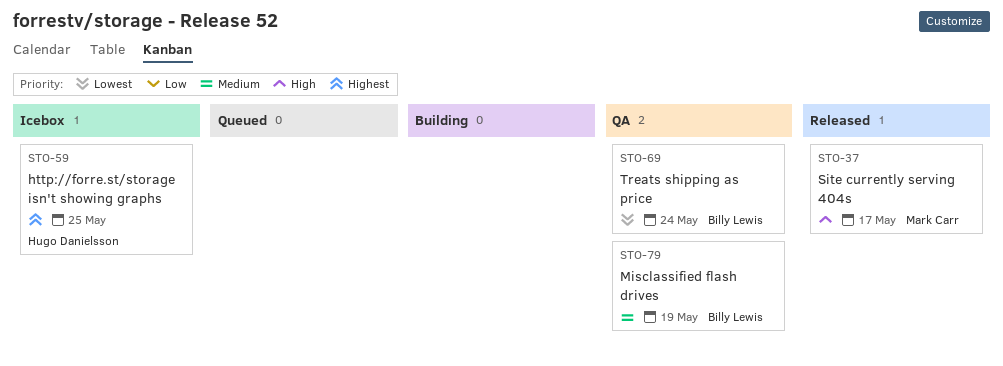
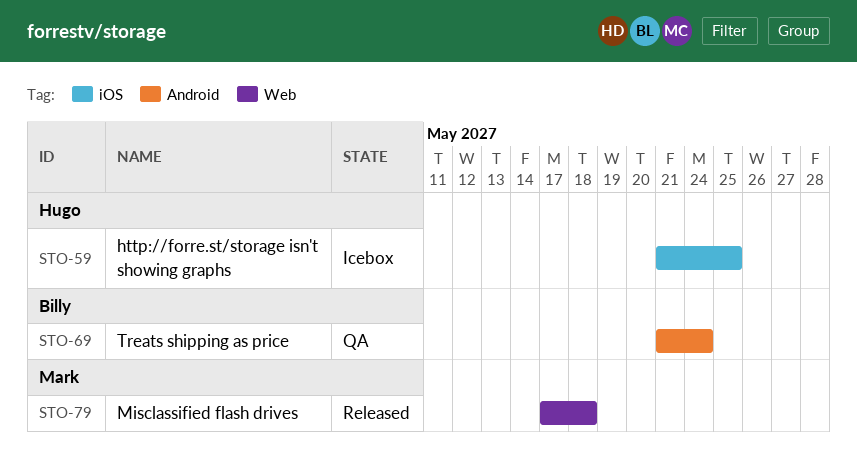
STO-37: present -> none
STO-79, status: QA -> Released
STO-79, owner: Billy Lewis -> Mark Carr
STO-79, due: May 19 -> May 18

